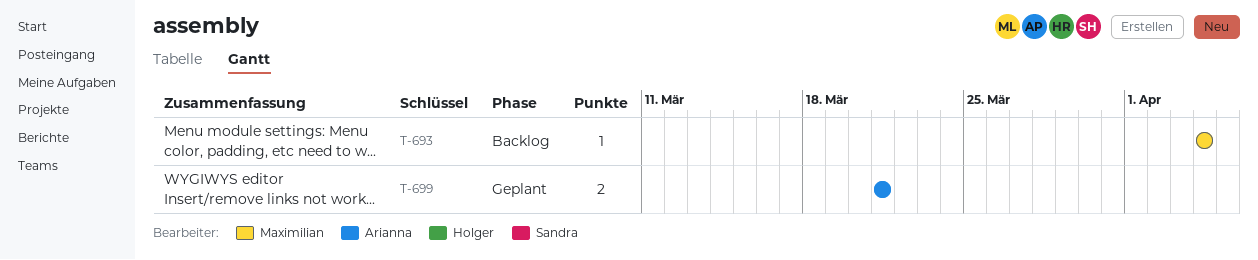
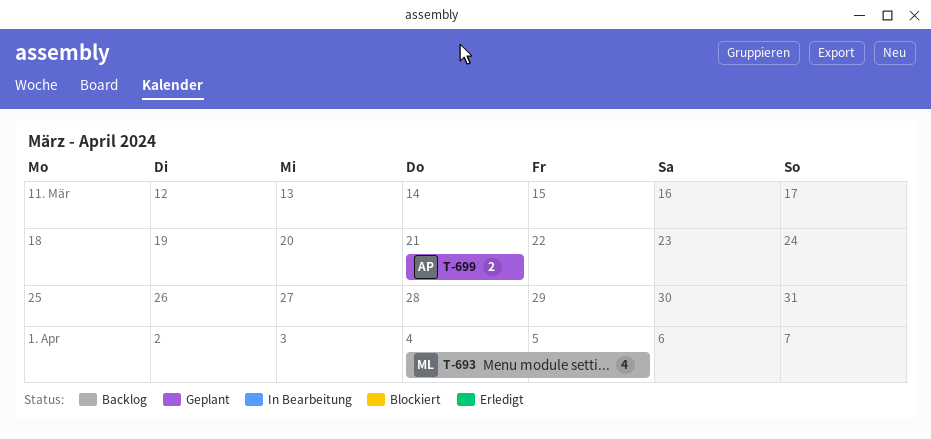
T-693, estimate: 1 -> 4
T-693, due: Apr 4 -> Apr 5

